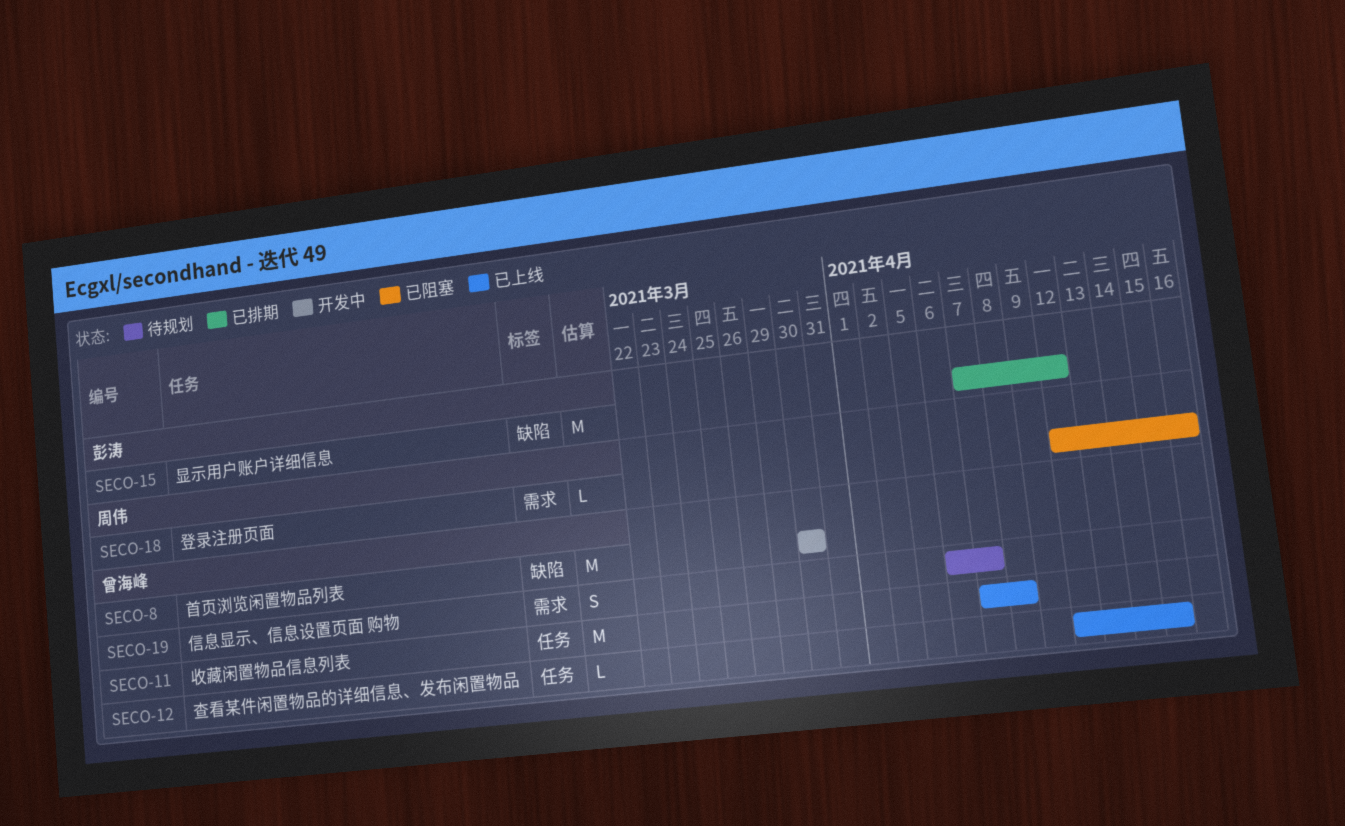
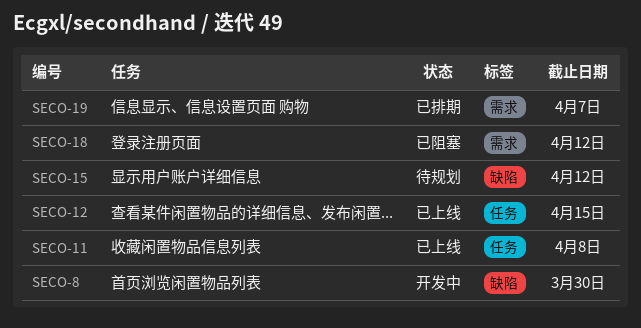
SECO-15, status: 已排期 -> 待规划
SECO-18, due: Apr 16 -> Apr 12
SECO-19, status: 待规划 -> 已排期

